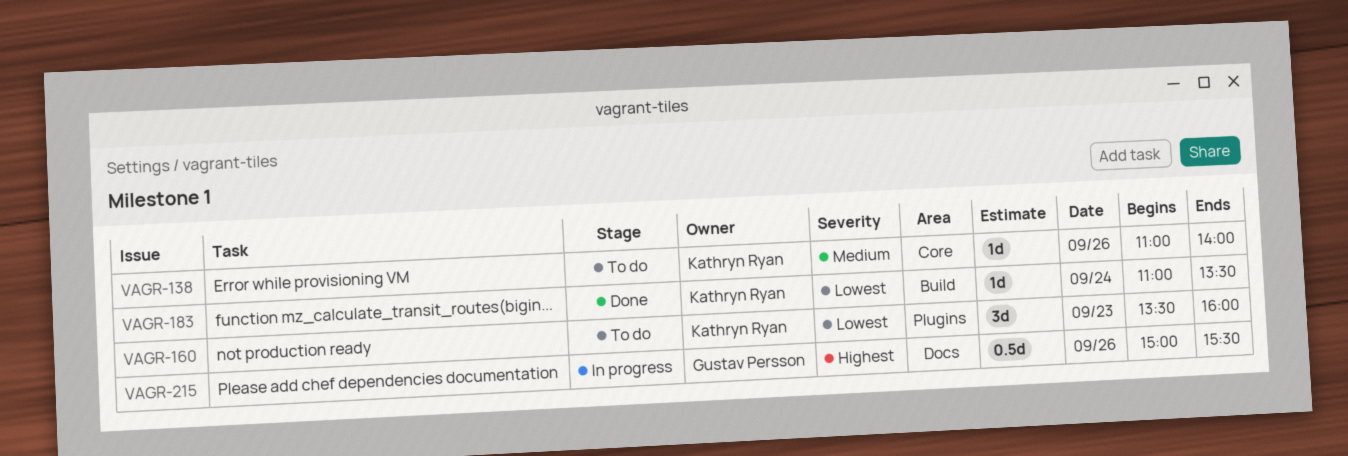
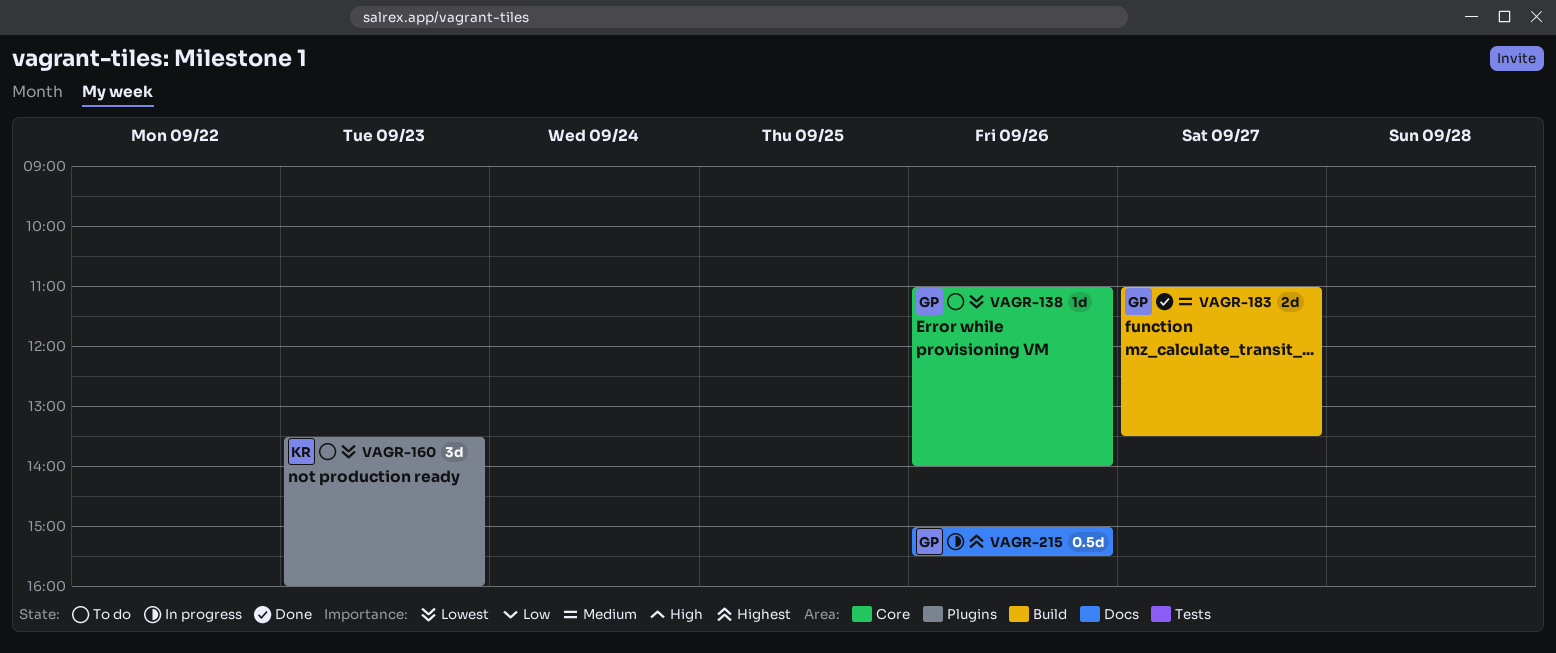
VAGR-138, owner: Kathryn Ryan -> Gustav Persson
VAGR-138, priority: Medium -> Lowest
VAGR-183, owner: Kathryn Ryan -> Gustav Persson
VAGR-183, priority: Lowest -> Medium
VAGR-183, estimate: 1d -> 2d
VAGR-183, day: Sep 24 -> Sep 27

